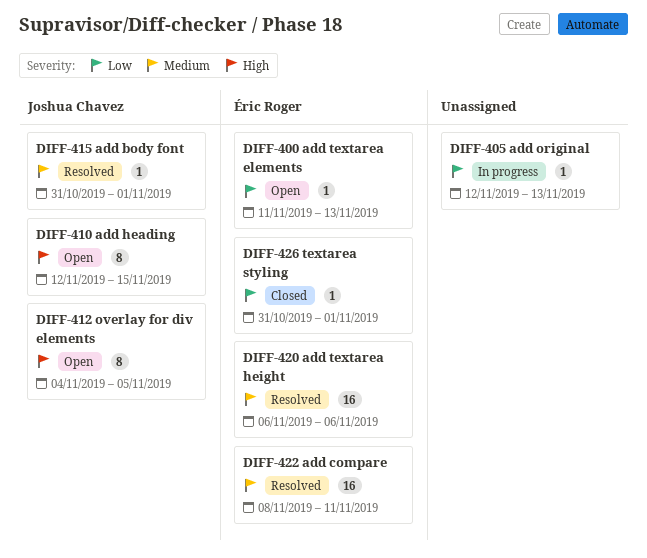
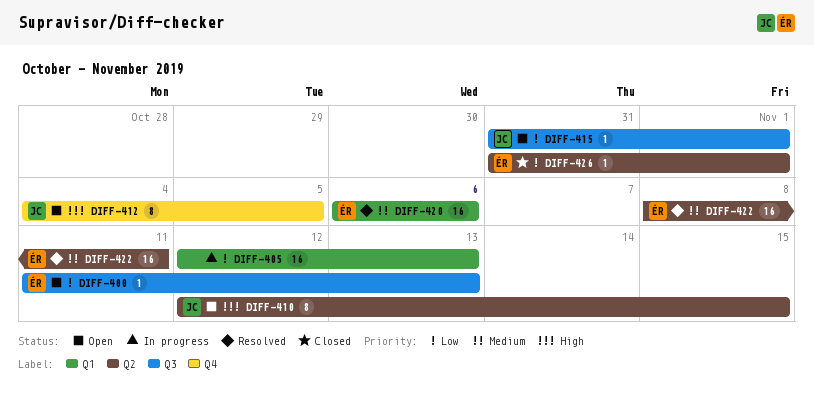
DIFF-405, estimate: 1 -> 16
DIFF-415, status: Resolved -> Open
DIFF-415, priority: Medium -> Low

